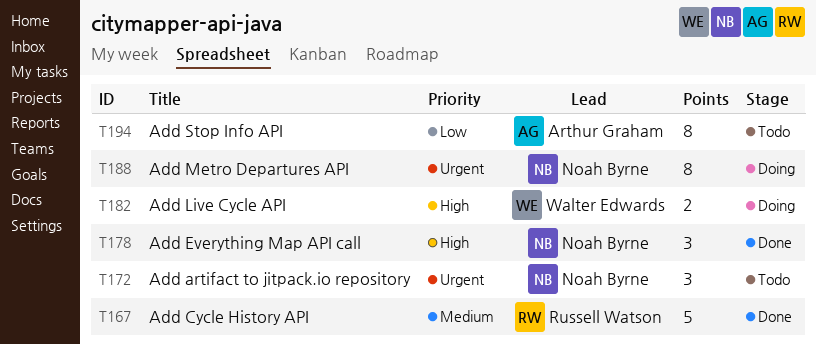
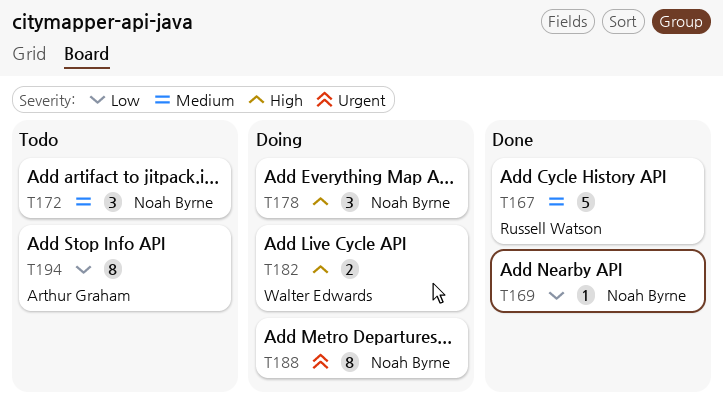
T169: none -> present
T172, priority: Urgent -> Medium
T178, status: Done -> Doing

